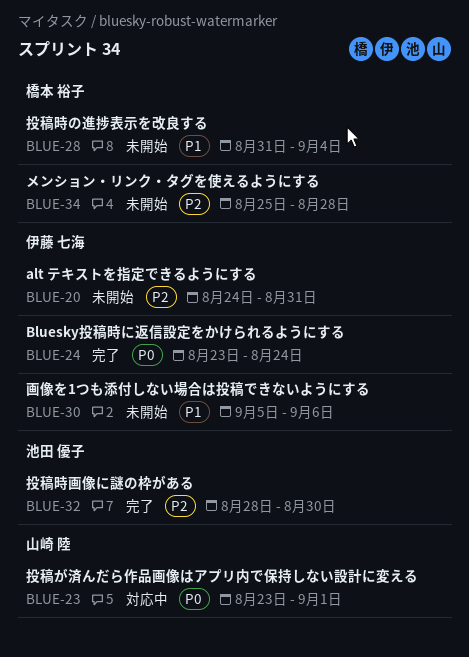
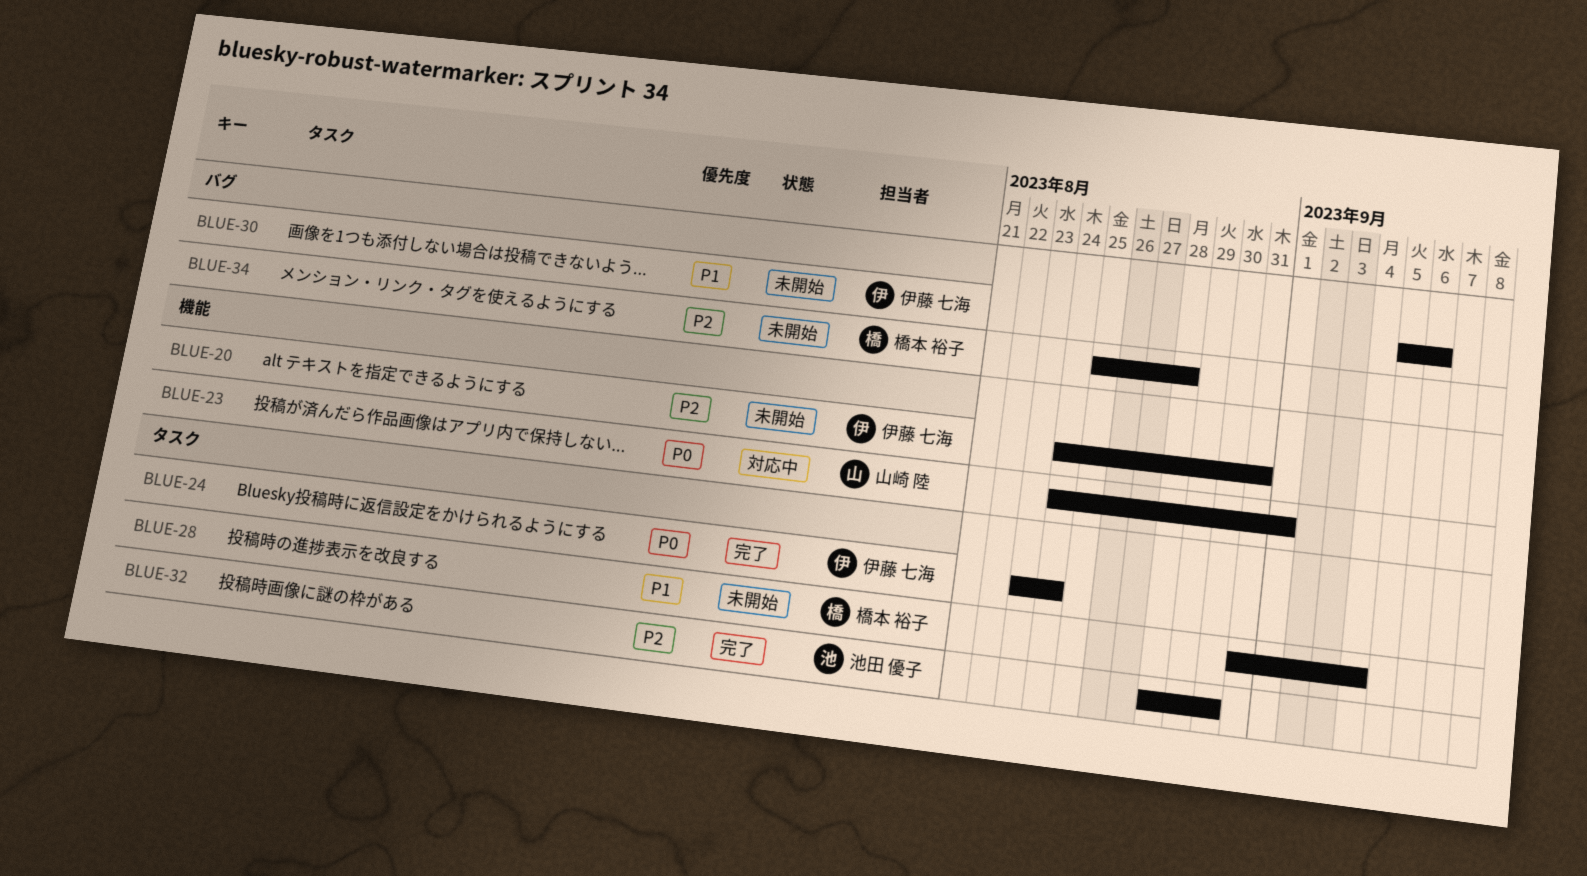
BLUE-23, start: Aug 23 -> Aug 24

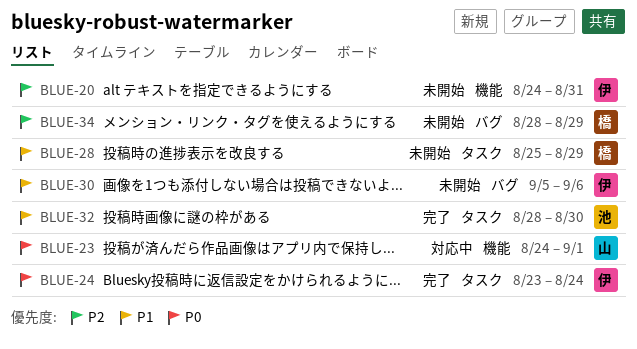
BLUE-28, start: Aug 31 -> Aug 25
BLUE-28, due: Sep 4 -> Aug 29
BLUE-32, priority: P2 -> P1
BLUE-34, start: Aug 25 -> Aug 28
BLUE-34, due: Aug 28 -> Aug 29

